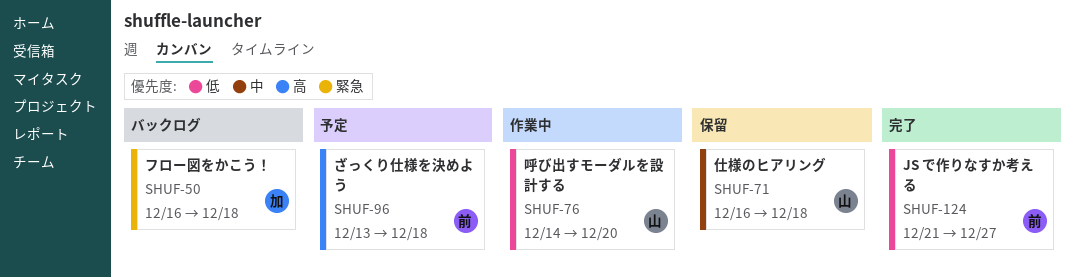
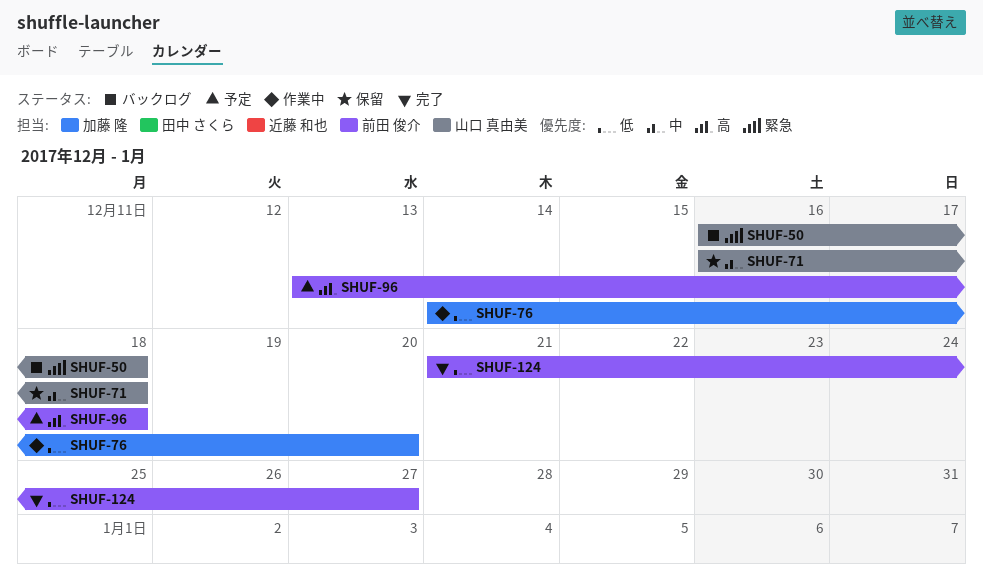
SHUF-50, owner: 加藤 隆 -> 山口 真由美
SHUF-76, owner: 山口 真由美 -> 加藤 隆

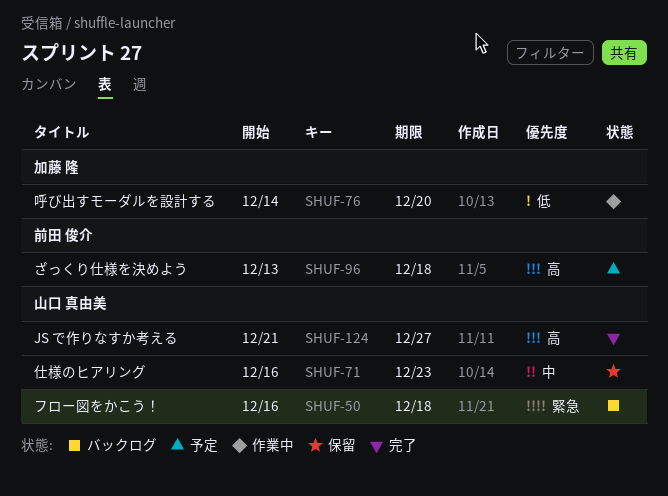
SHUF-71, due: Dec 18 -> Dec 23
SHUF-124, owner: 前田 俊介 -> 山口 真由美
SHUF-124, priority: 低 -> 高

